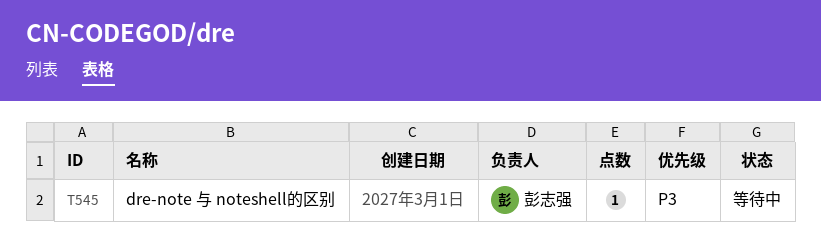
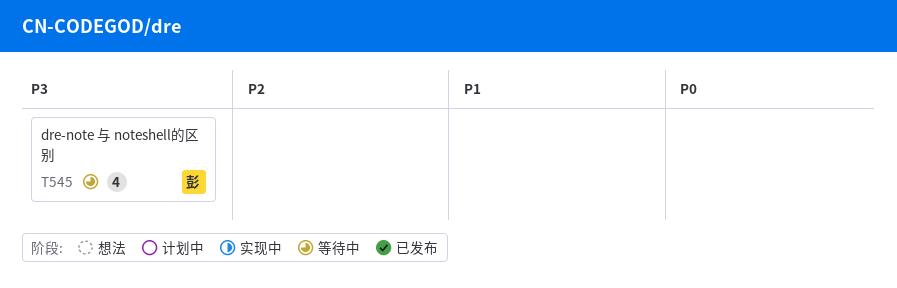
T545, estimate: 1 -> 4

